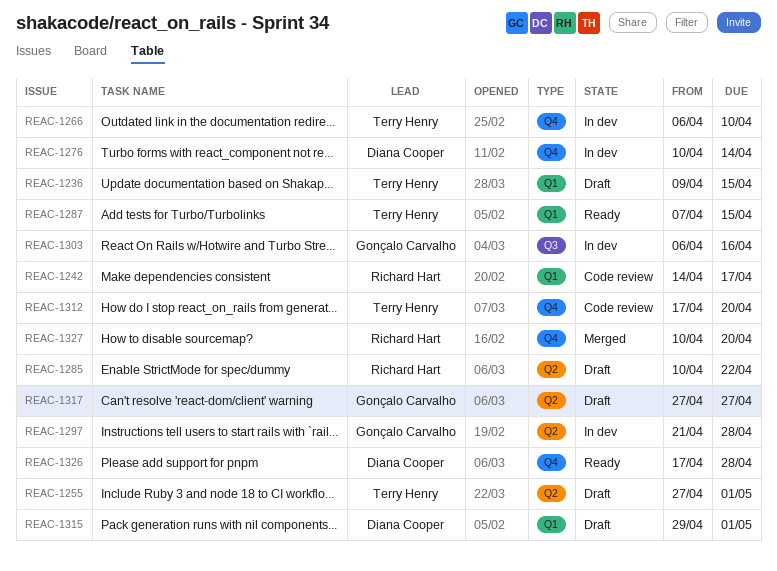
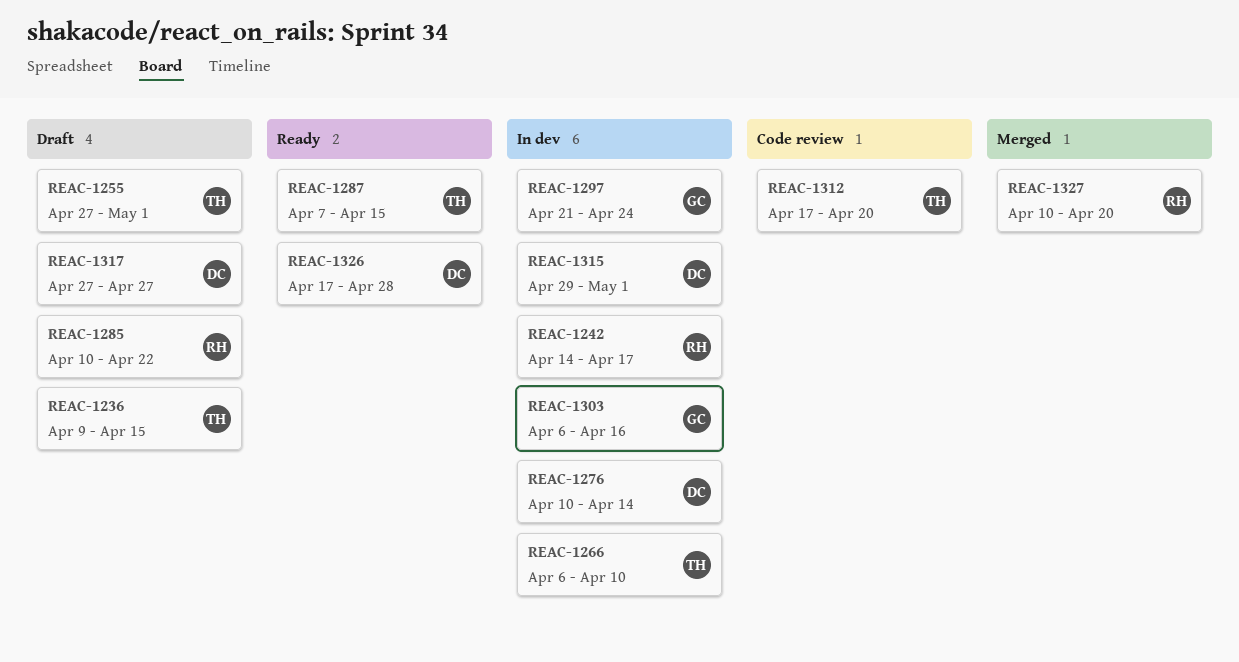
REAC-1242, status: Code review -> In dev
REAC-1297, due: Apr 28 -> Apr 24
REAC-1315, status: Draft -> In dev
REAC-1317, owner: Gonçalo Carvalho -> Diana Cooper

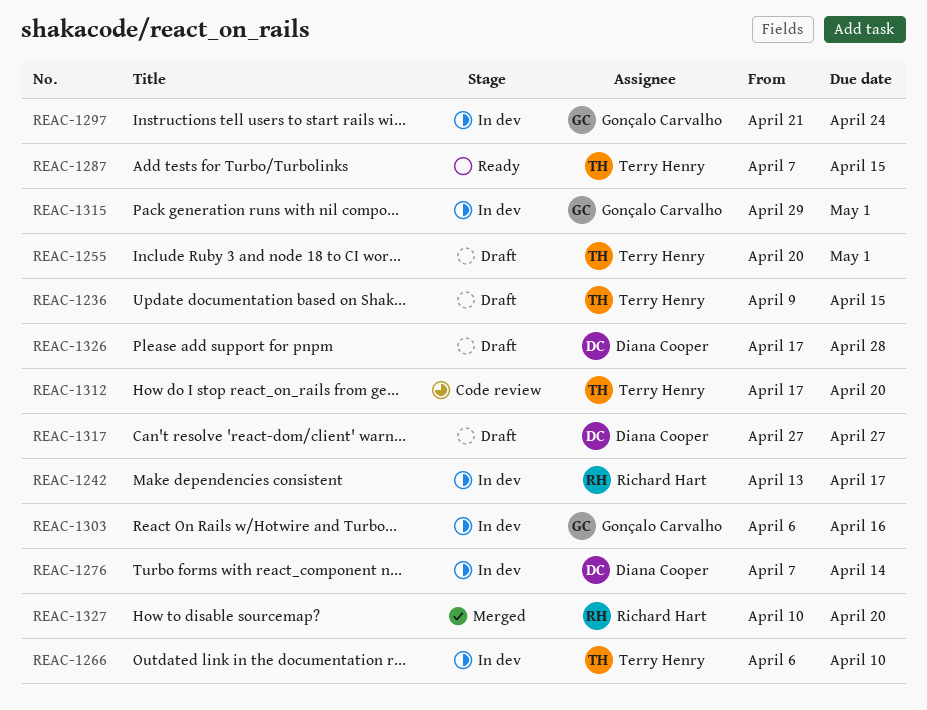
REAC-1242, start: Apr 14 -> Apr 13
REAC-1255, start: Apr 27 -> Apr 20
REAC-1276, start: Apr 10 -> Apr 7
REAC-1285: present -> none
REAC-1315, owner: Diana Cooper -> Gonçalo Carvalho
REAC-1326, status: Ready -> Draft

